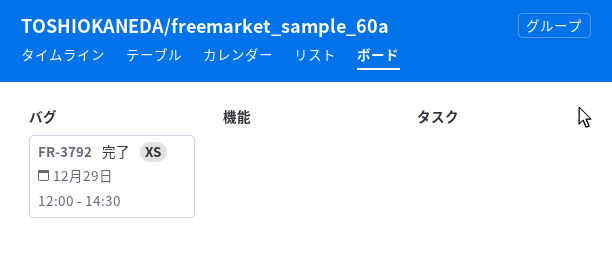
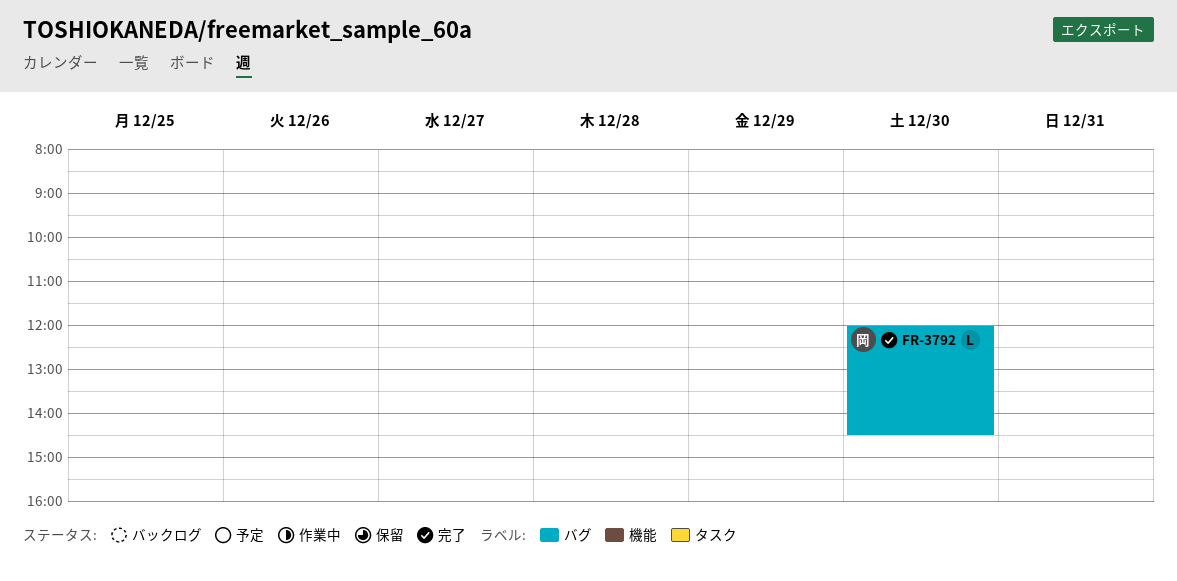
FR-3792, estimate: XS -> L
FR-3792, day: Dec 29 -> Dec 30

